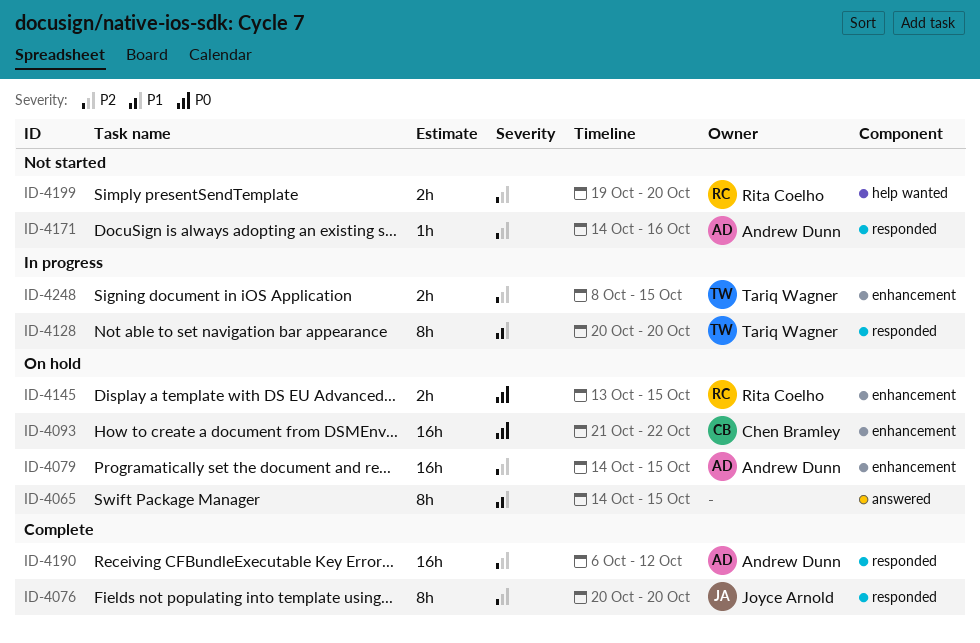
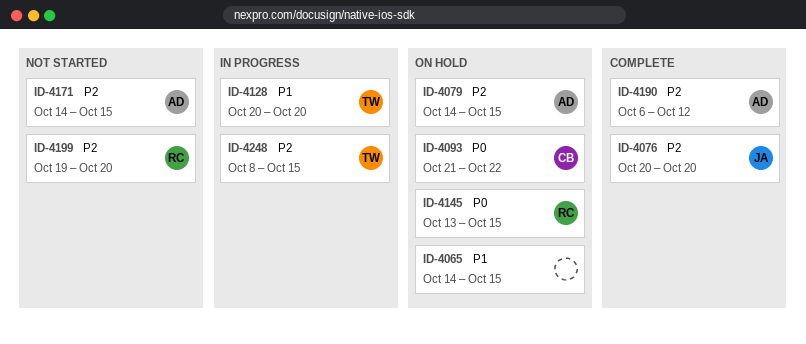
ID-4171, due: Oct 16 -> Oct 15

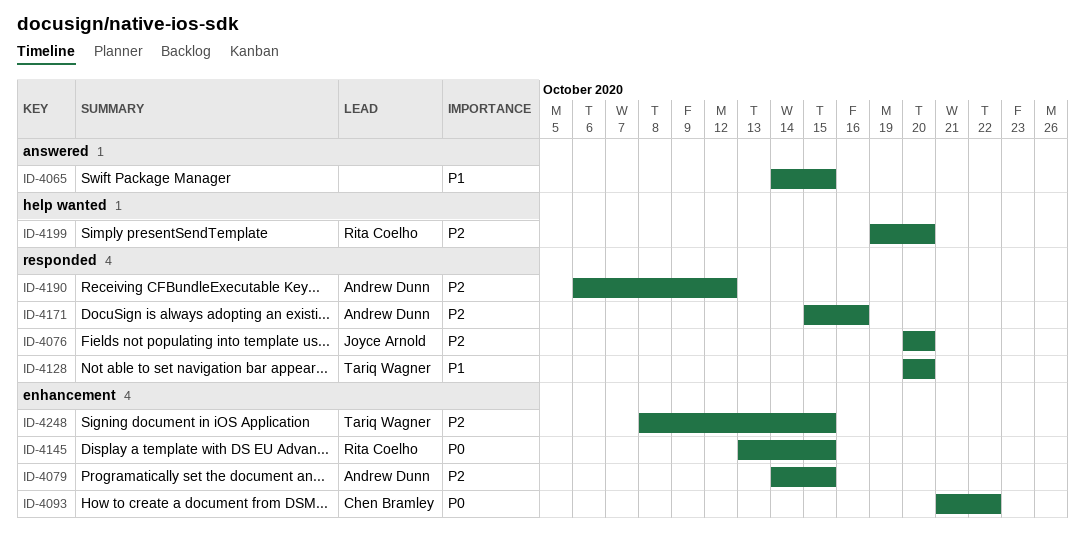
ID-4171, start: Oct 14 -> Oct 15
ID-4171, due: Oct 15 -> Oct 16

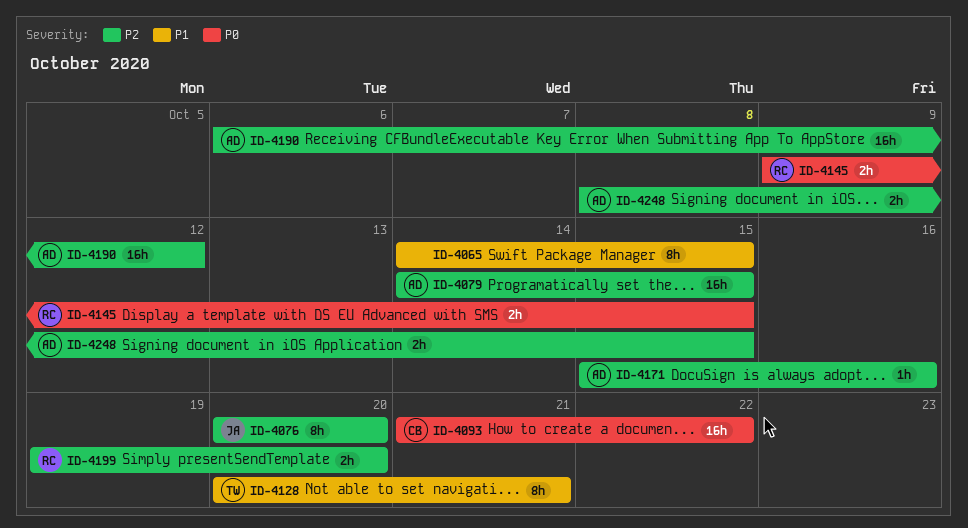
ID-4128, due: Oct 20 -> Oct 21
ID-4145, start: Oct 13 -> Oct 9
ID-4248, owner: Tariq Wagner -> Andrew Dunn

